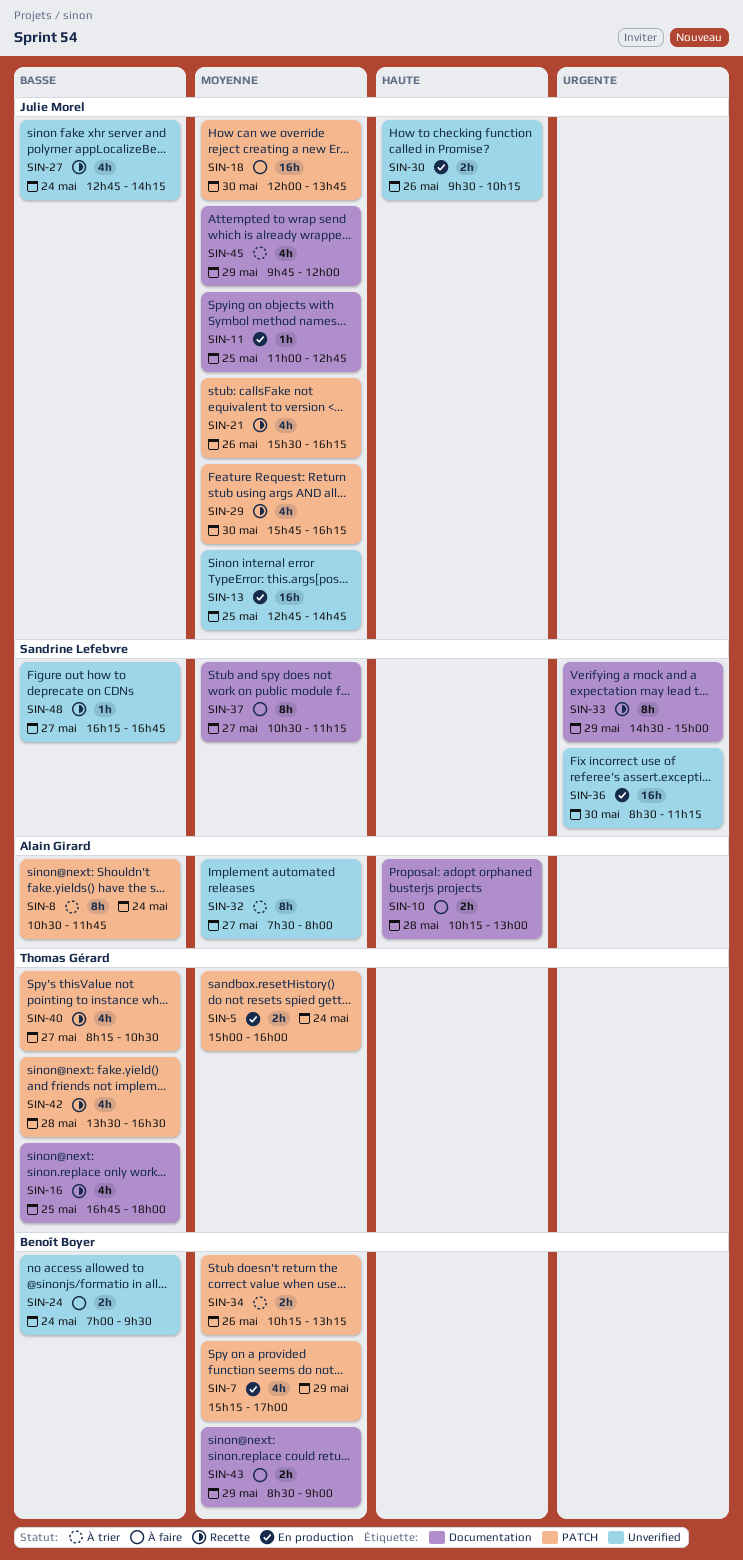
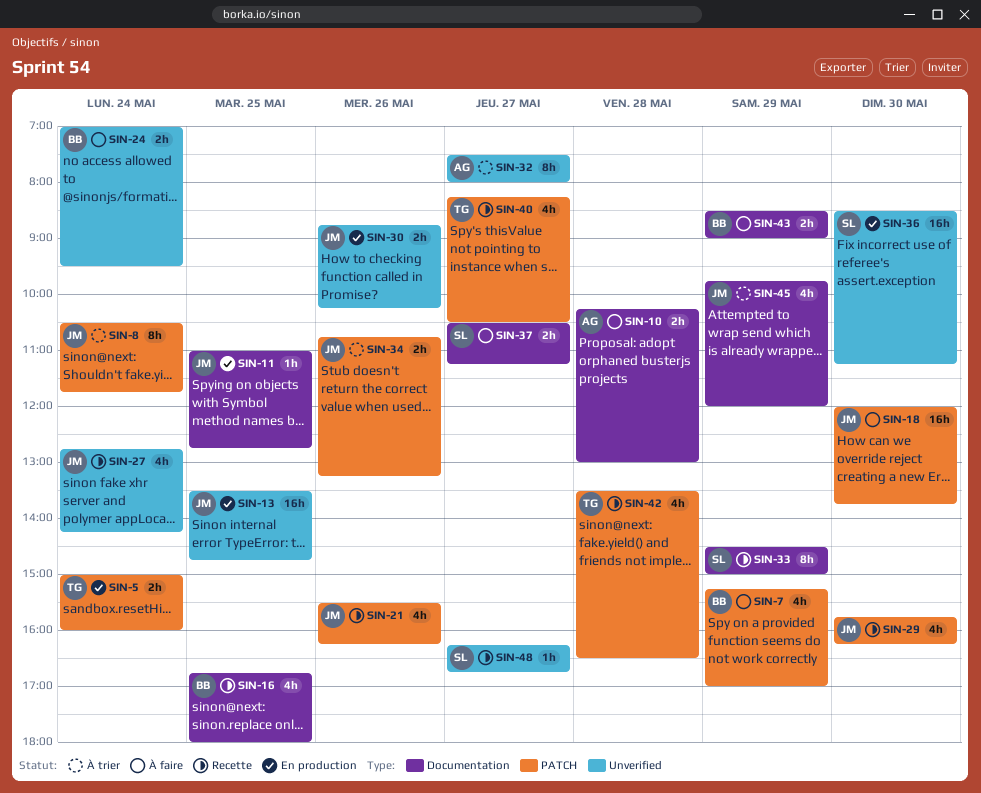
SIN-7, status: En production -> À faire
SIN-8, owner: Alain Girard -> Julie Morel
SIN-13, begins: 12:45 -> 13:30
SIN-16, owner: Thomas Gérard -> Benoît Boyer
SIN-30, begins: 09:30 -> 08:45
SIN-34, owner: Benoît Boyer -> Julie Morel
SIN-34, begins: 10:15 -> 10:45
SIN-37, estimate: 8h -> 2h

